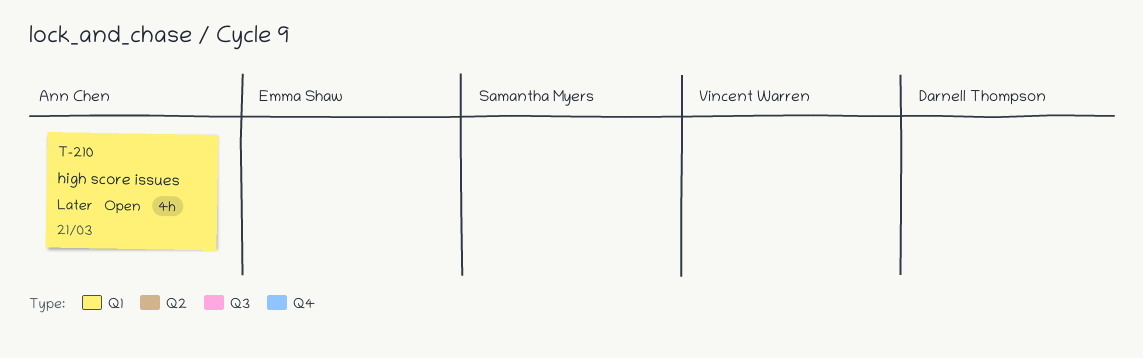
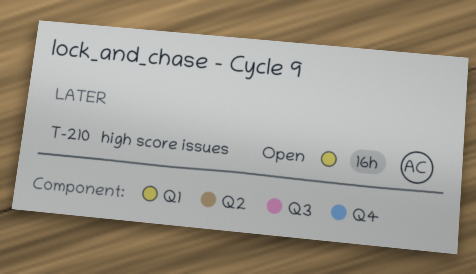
T-210, estimate: 4h -> 16h

